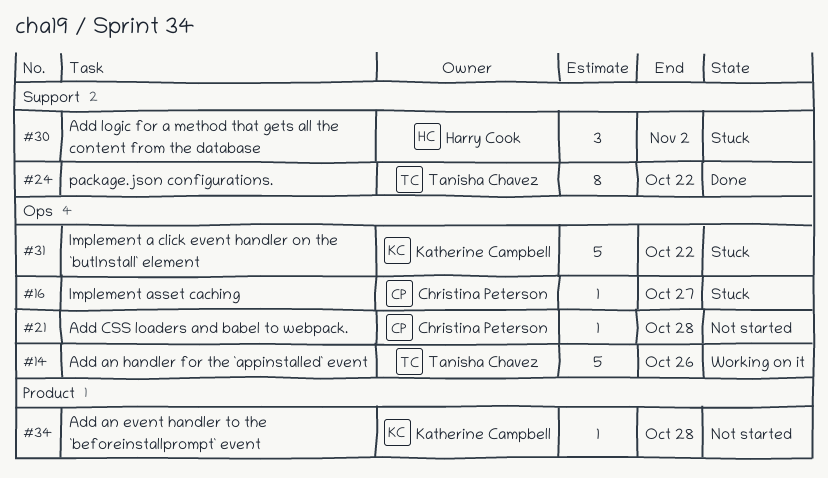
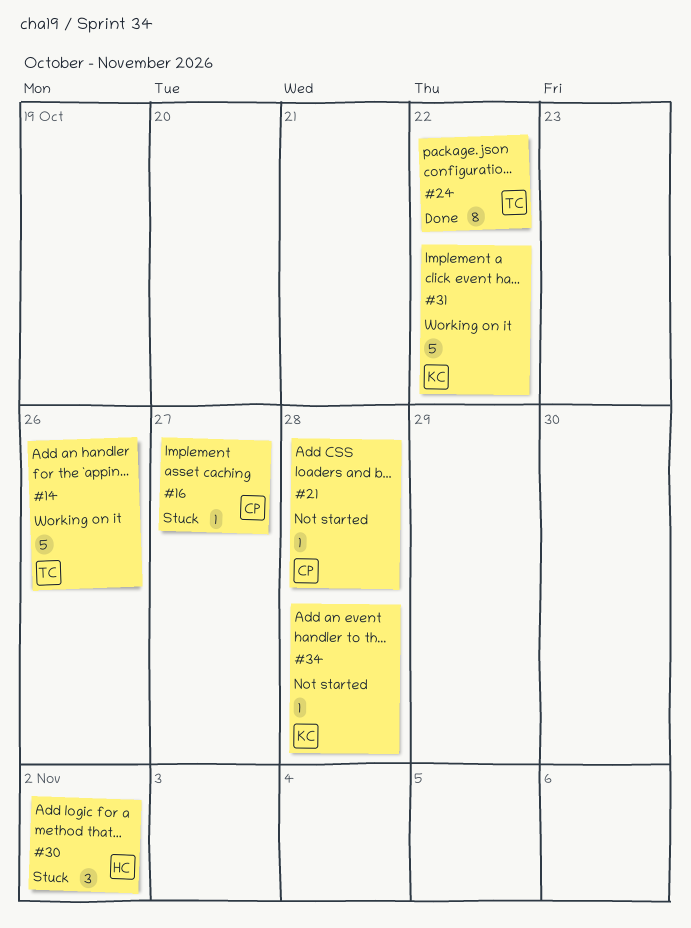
#31, status: Stuck -> Working on it

